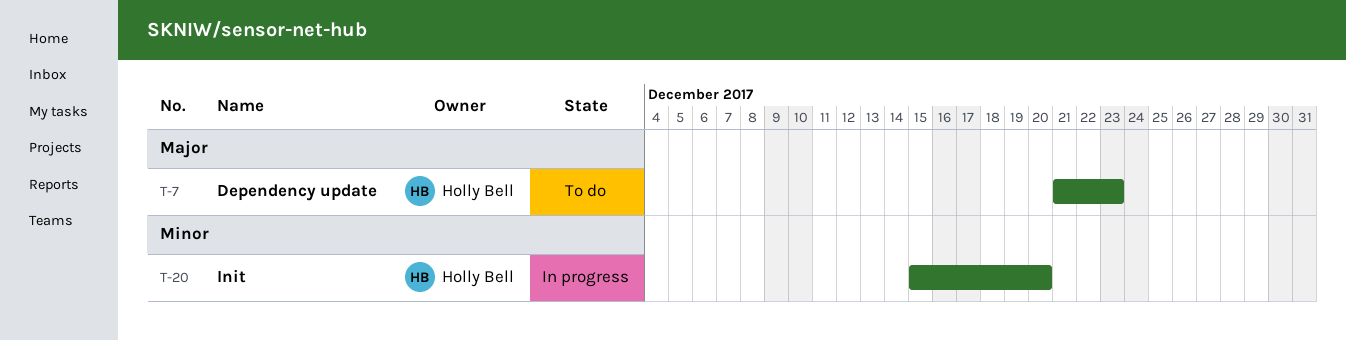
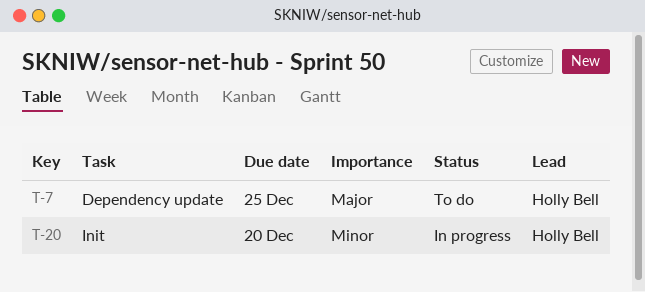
T-7, due: Dec 23 -> Dec 25

